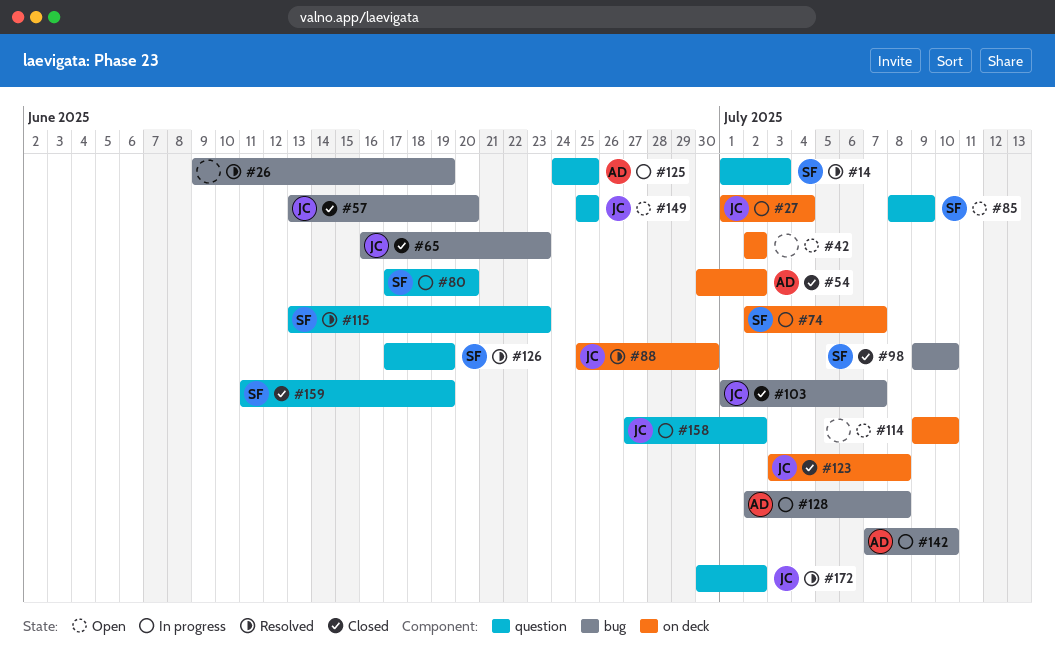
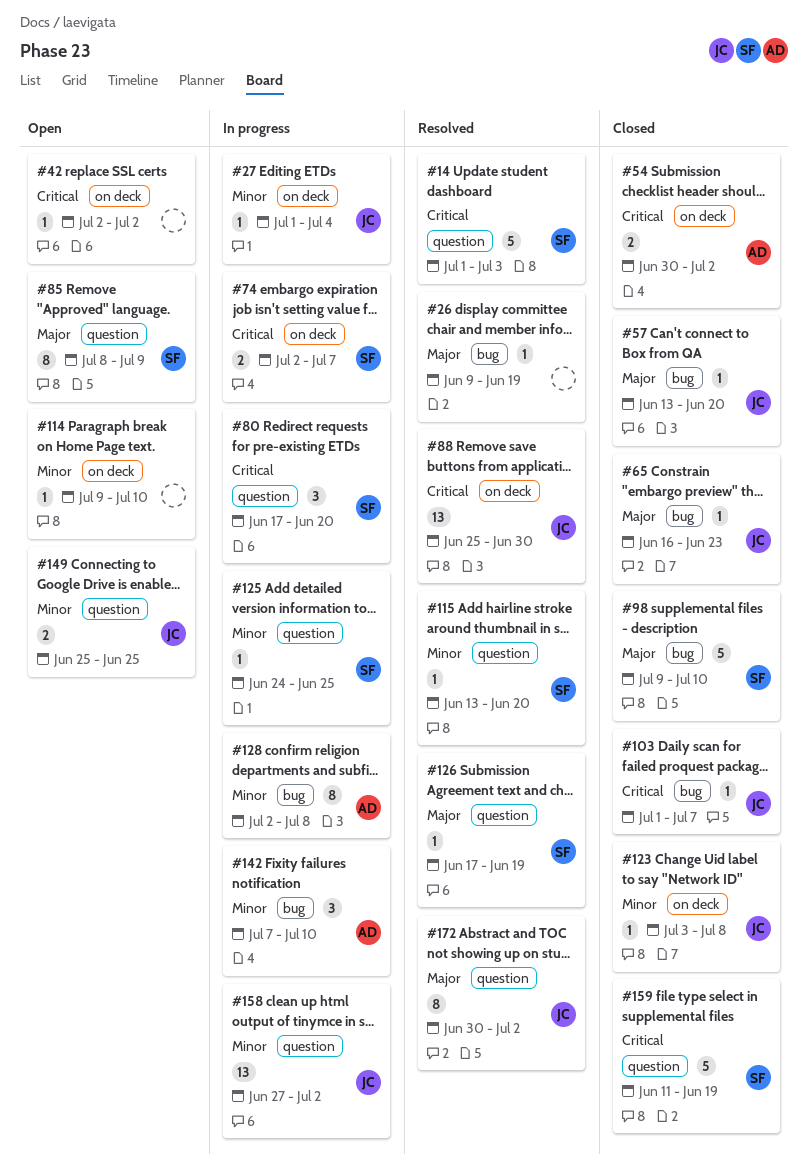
#115, due: Jun 23 -> Jun 20
#125, owner: AD -> SF

